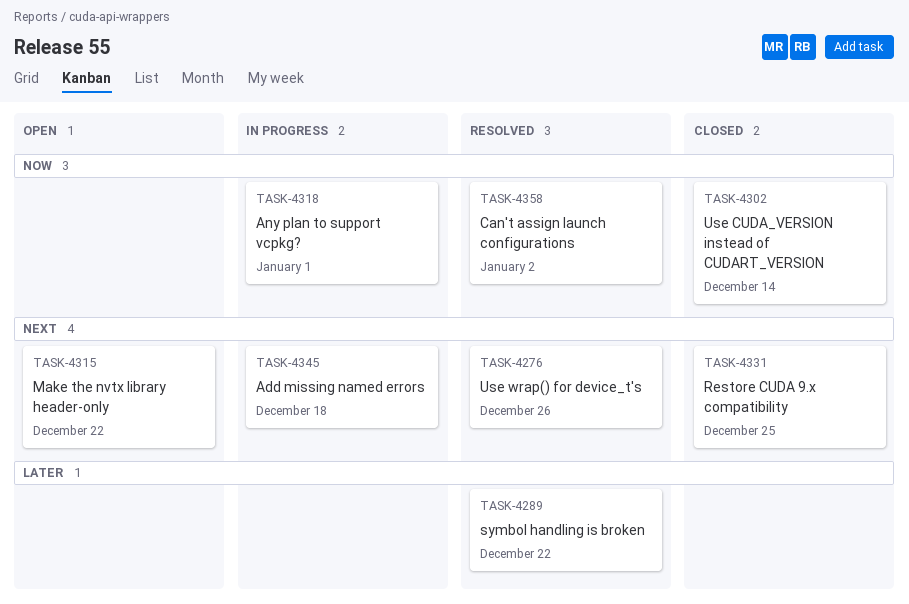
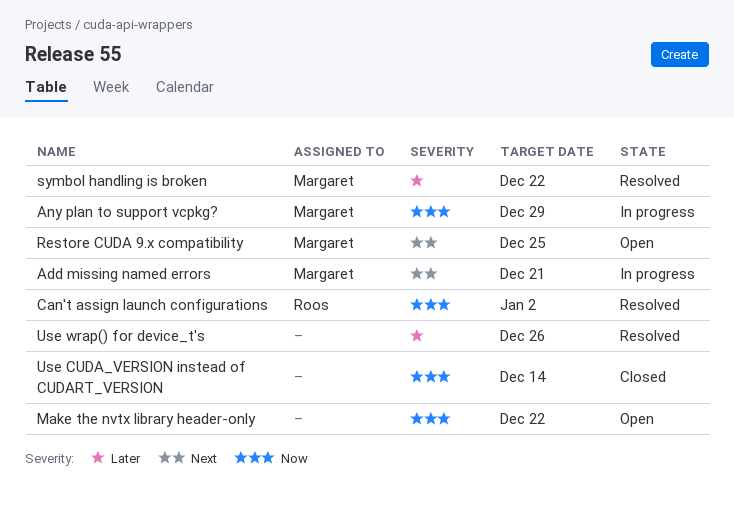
Add missing named errors, due: Dec 18 -> Dec 21
Any plan to support vcpkg?, due: Jan 1 -> Dec 29
Make the nvtx library header-only, priority: Next -> Now
Restore CUDA 9.x compatibility, status: Closed -> Open
Use wrap() for device_t's, priority: Next -> Later

